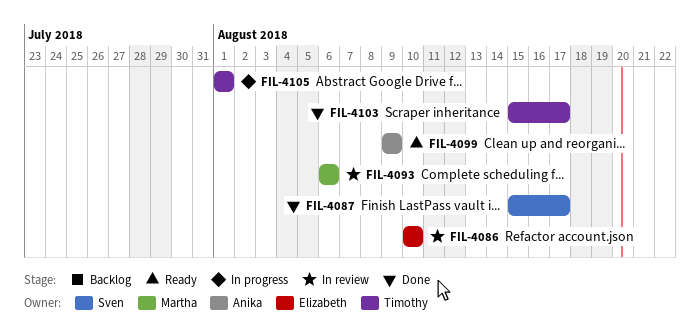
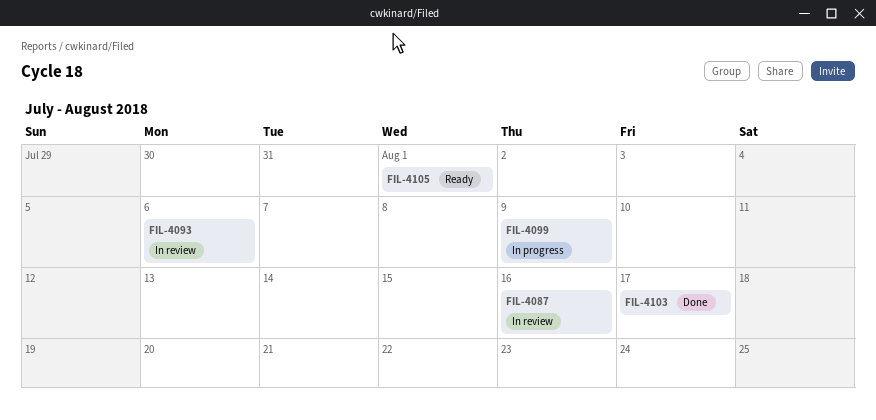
FIL-4086: present -> none
FIL-4087, status: Done -> In review
FIL-4087, due: Aug 17 -> Aug 16
FIL-4099, status: Ready -> In progress
FIL-4105, status: In progress -> Ready

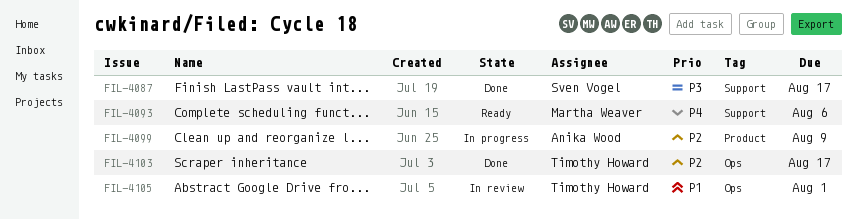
FIL-4087, status: In review -> Done
FIL-4087, due: Aug 16 -> Aug 17
FIL-4093, status: In review -> Ready
FIL-4105, status: Ready -> In review

